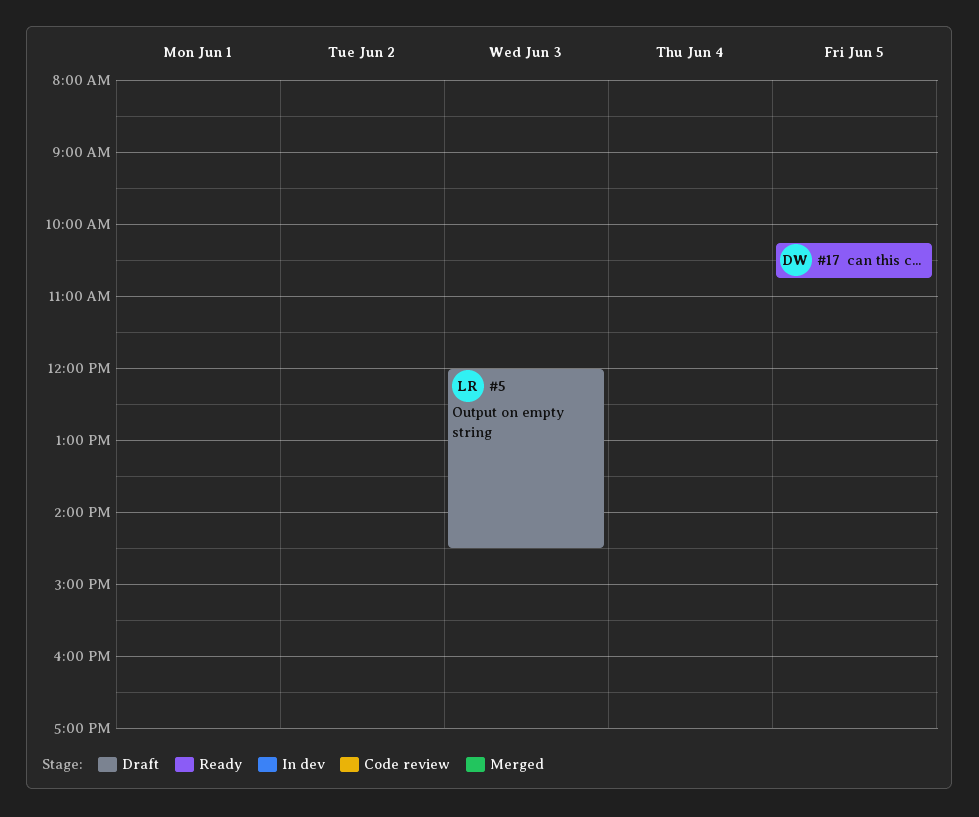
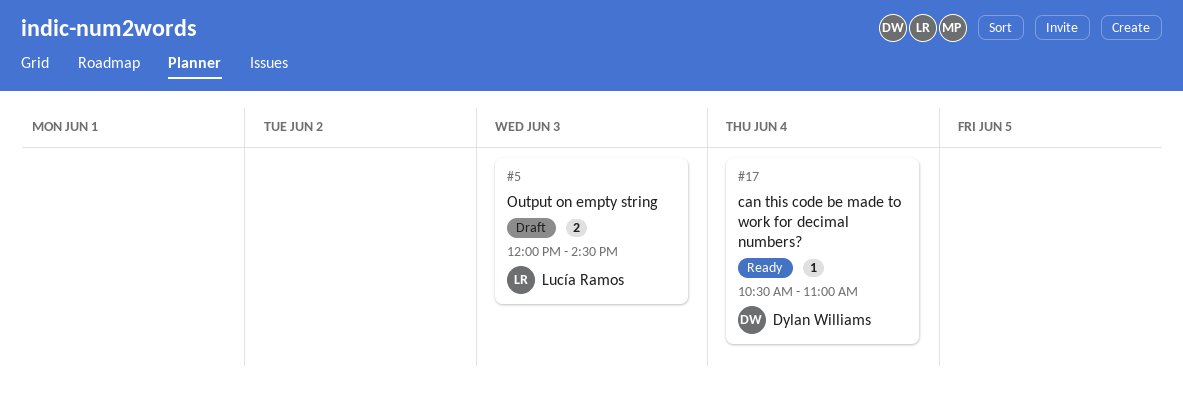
#17, day: Jun 5 -> Jun 4
#17, begins: 10:15 -> 10:30
#17, ends: 10:45 -> 11:00

